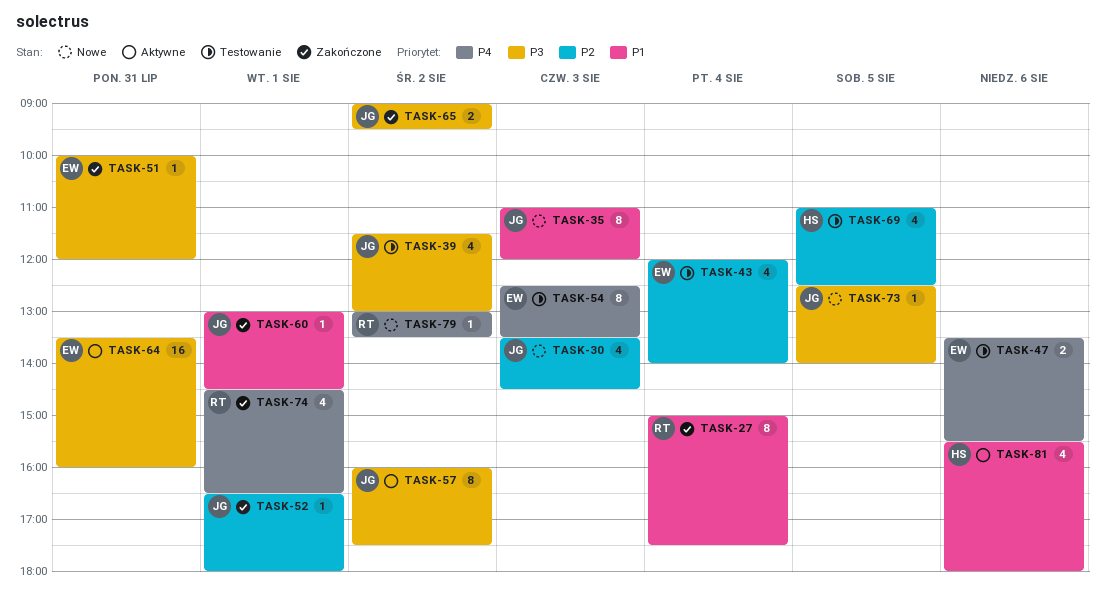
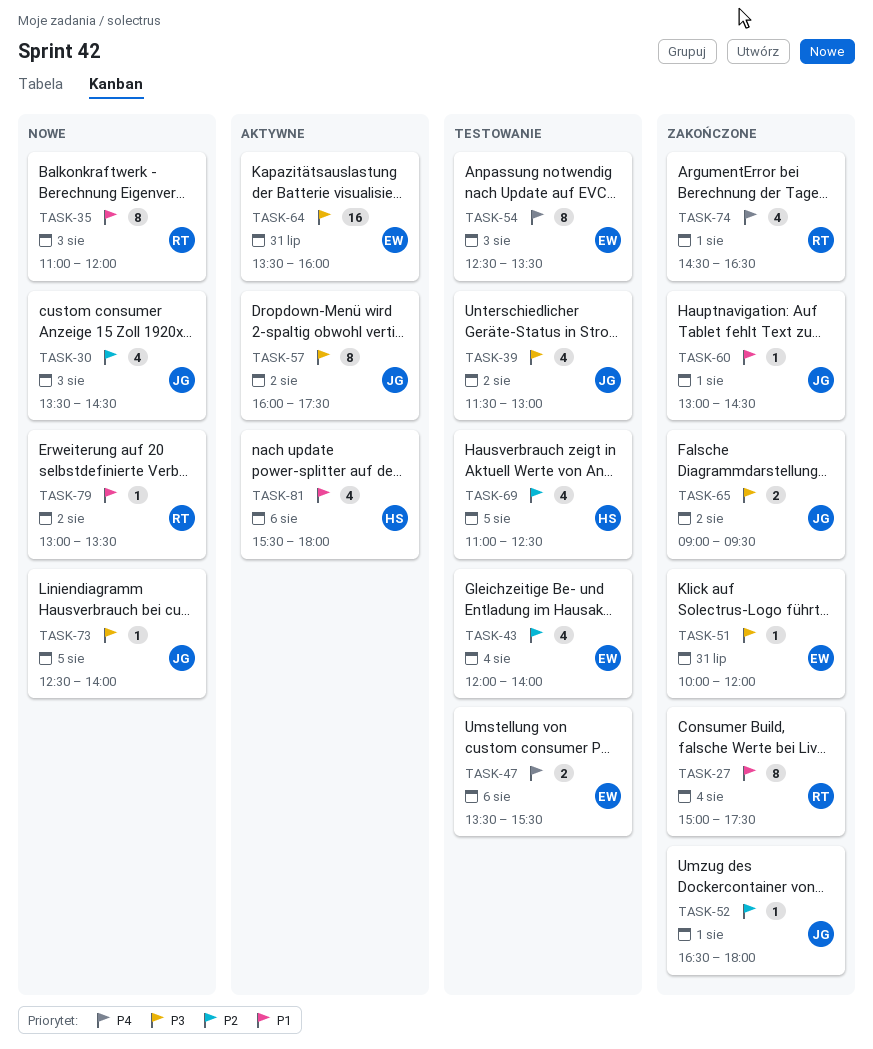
TASK-35, owner: JG -> RT
TASK-79, priority: P4 -> P1

